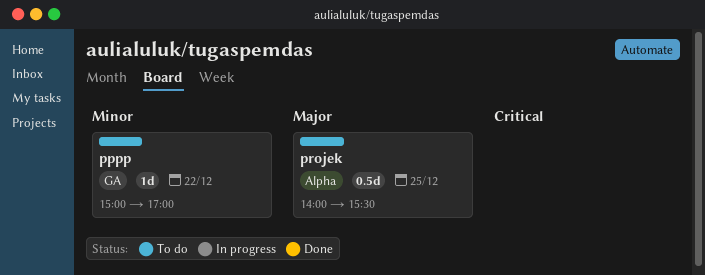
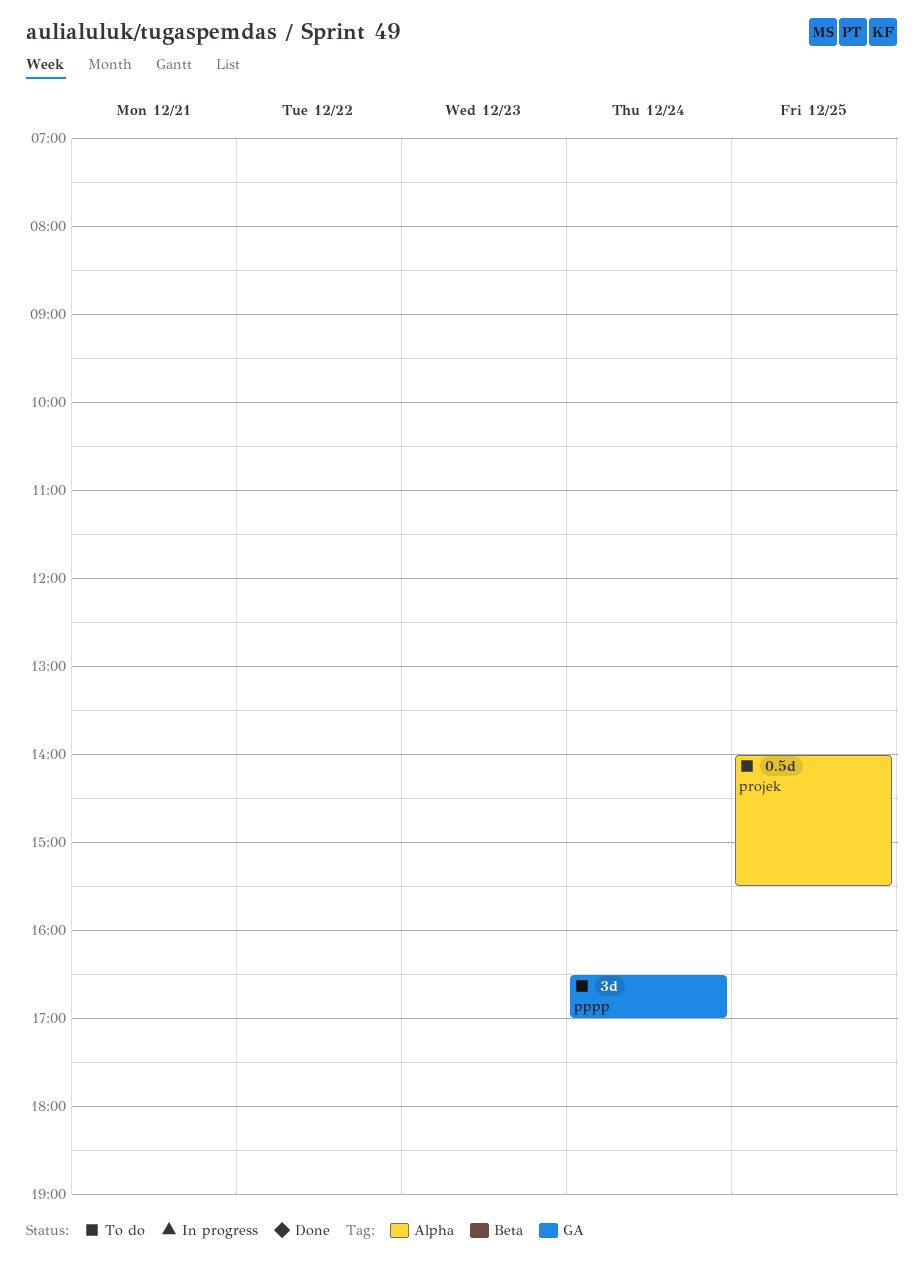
pppp, estimate: 1d -> 3d
pppp, day: Dec 22 -> Dec 24
pppp, begins: 15:00 -> 16:30

